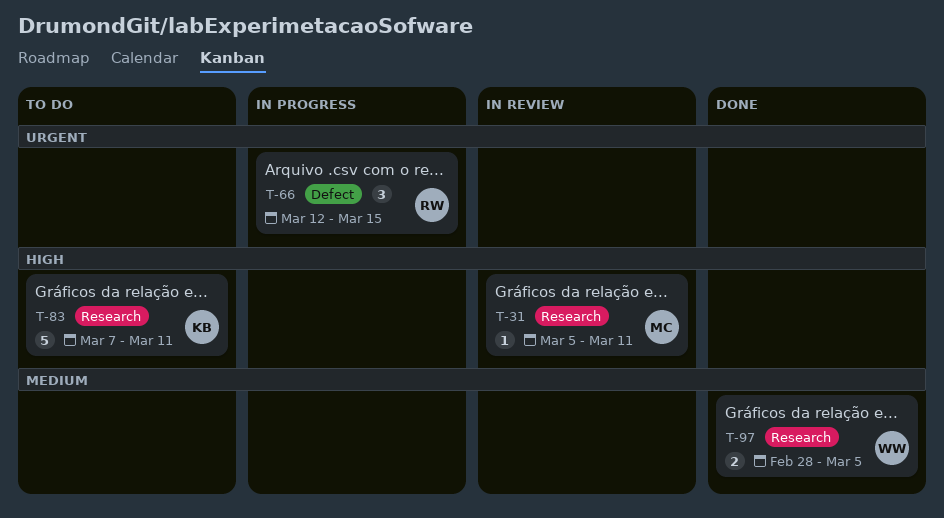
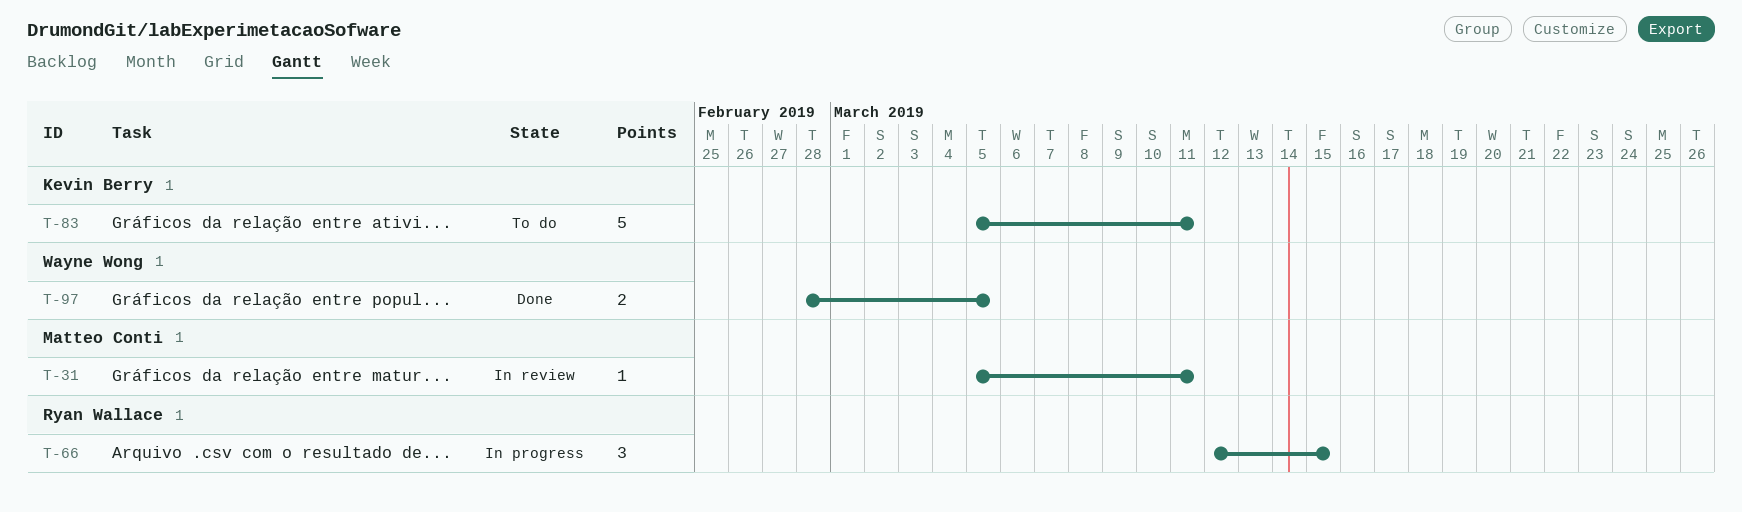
T-83, start: Mar 7 -> Mar 5

